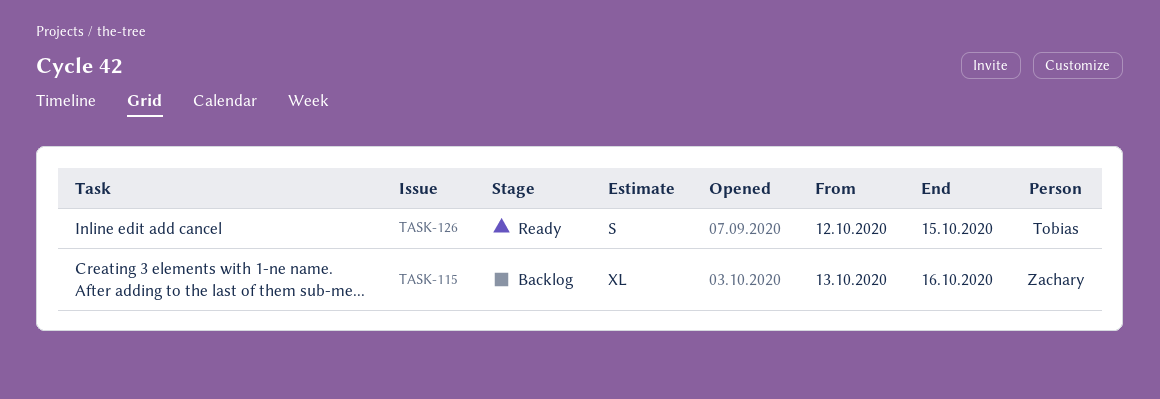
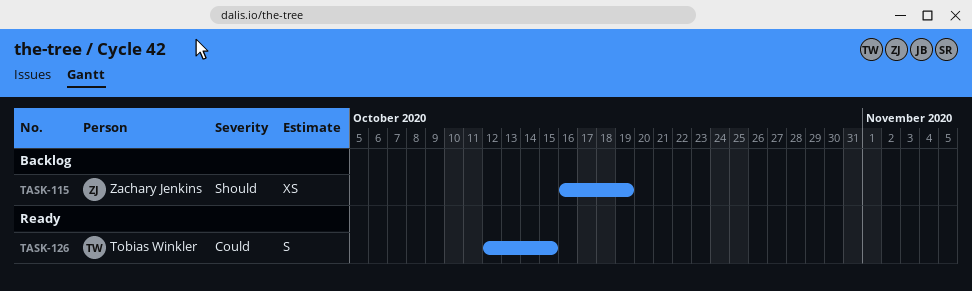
TASK-115, estimate: XL -> XS
TASK-115, start: Oct 13 -> Oct 16
TASK-115, due: Oct 16 -> Oct 19

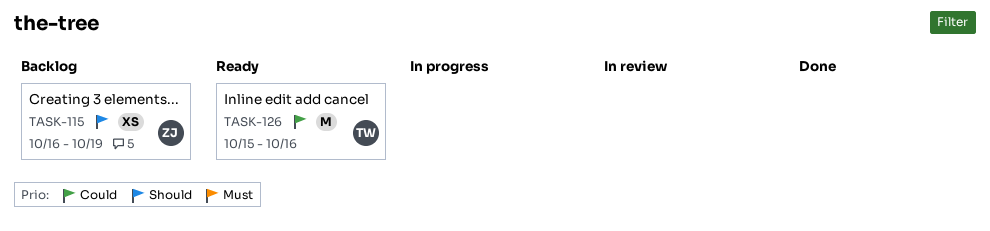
TASK-126, estimate: S -> M
TASK-126, start: Oct 12 -> Oct 15
TASK-126, due: Oct 15 -> Oct 16

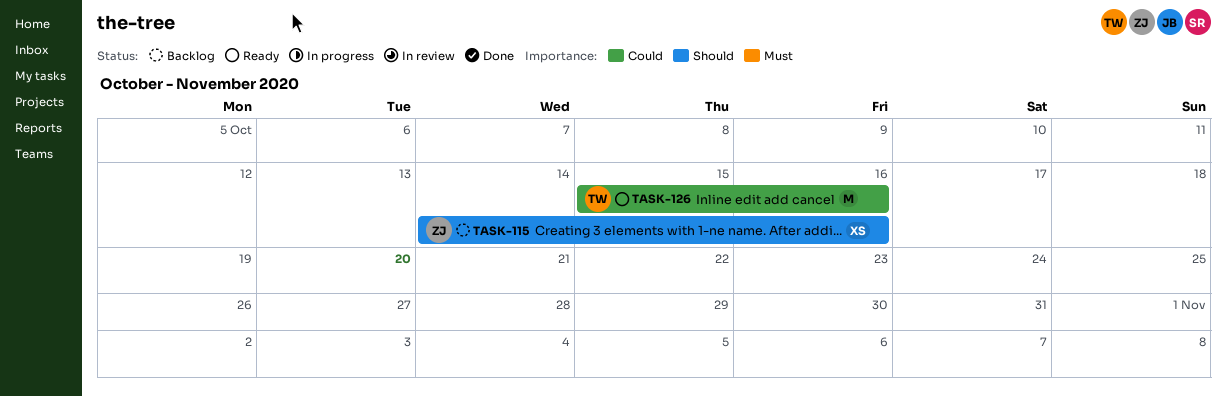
TASK-115, start: Oct 16 -> Oct 14
TASK-115, due: Oct 19 -> Oct 16

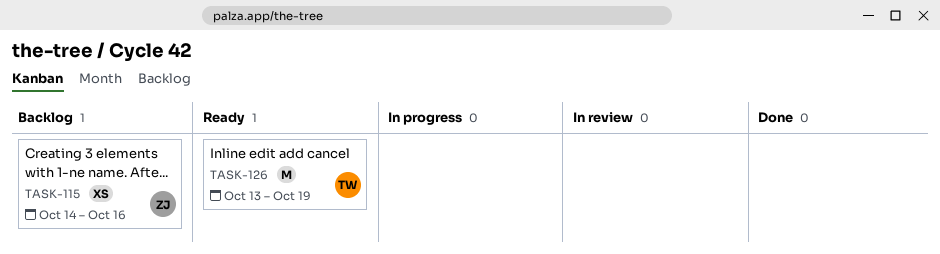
TASK-126, start: Oct 15 -> Oct 13
TASK-126, due: Oct 16 -> Oct 19

